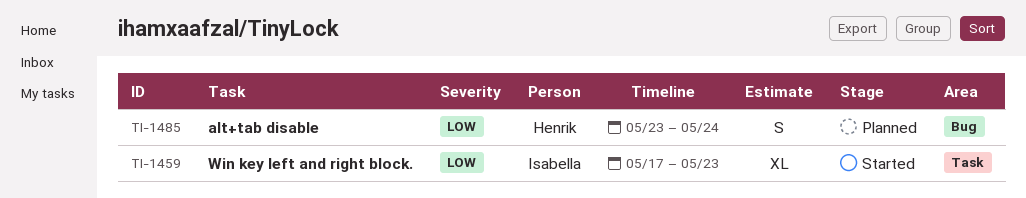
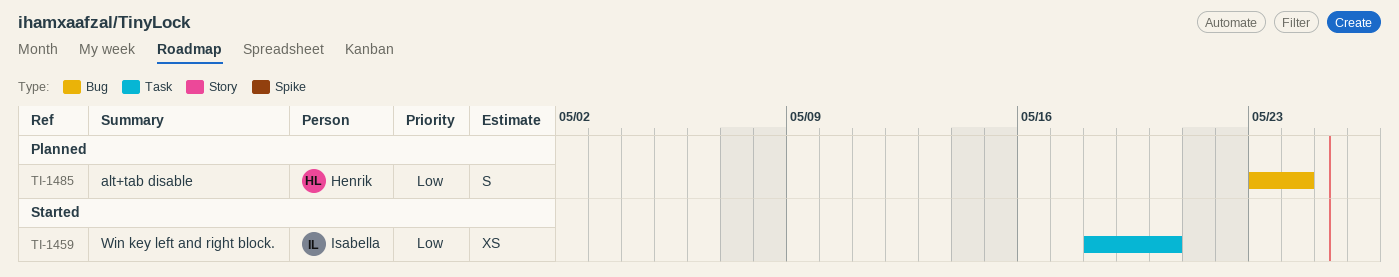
TI-1459, estimate: XL -> XS
TI-1459, start: May 17 -> May 18
TI-1459, due: May 23 -> May 20

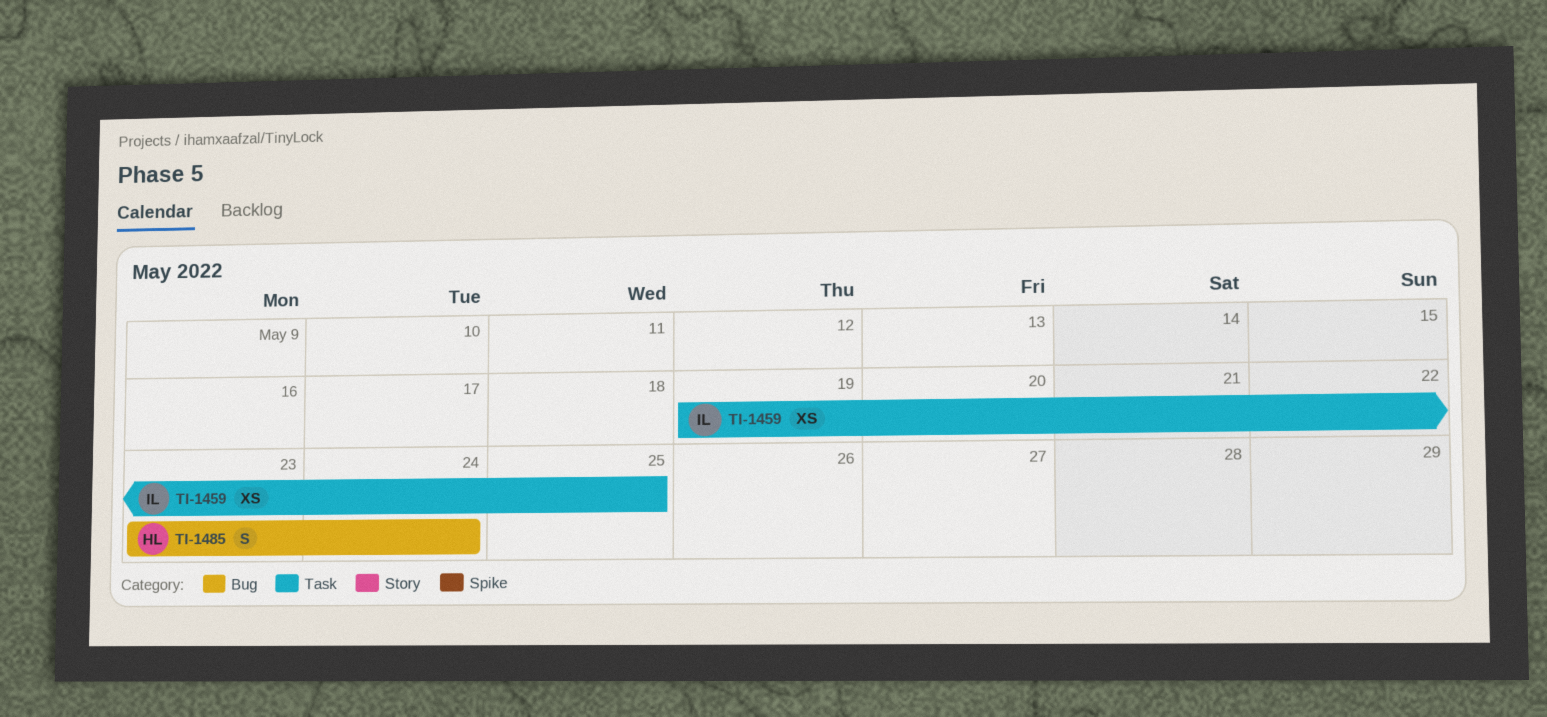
TI-1459, start: May 18 -> May 19
TI-1459, due: May 20 -> May 25

